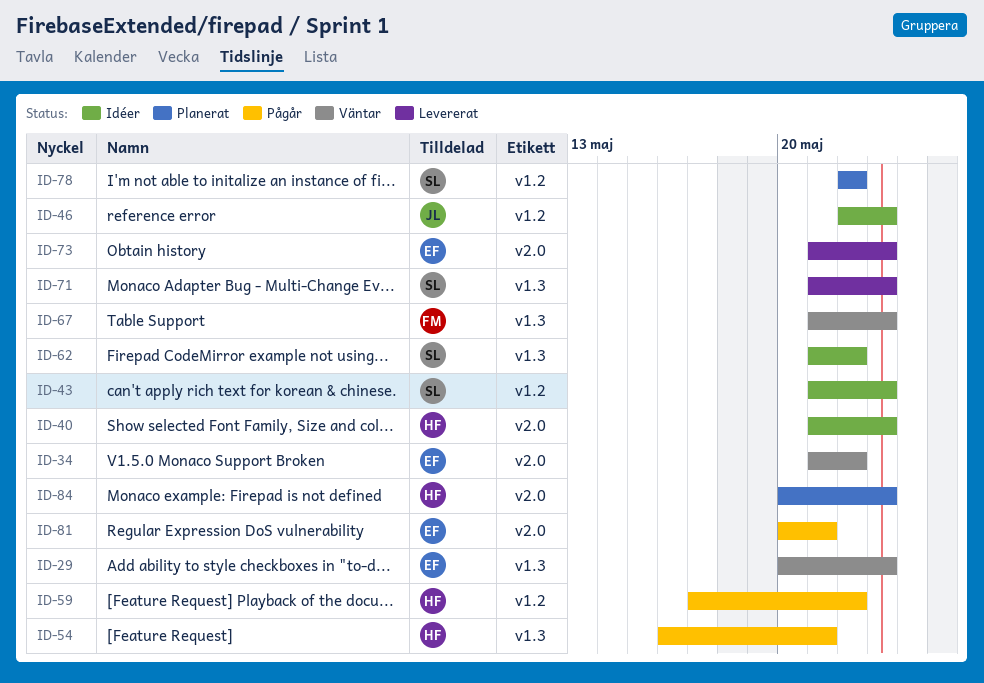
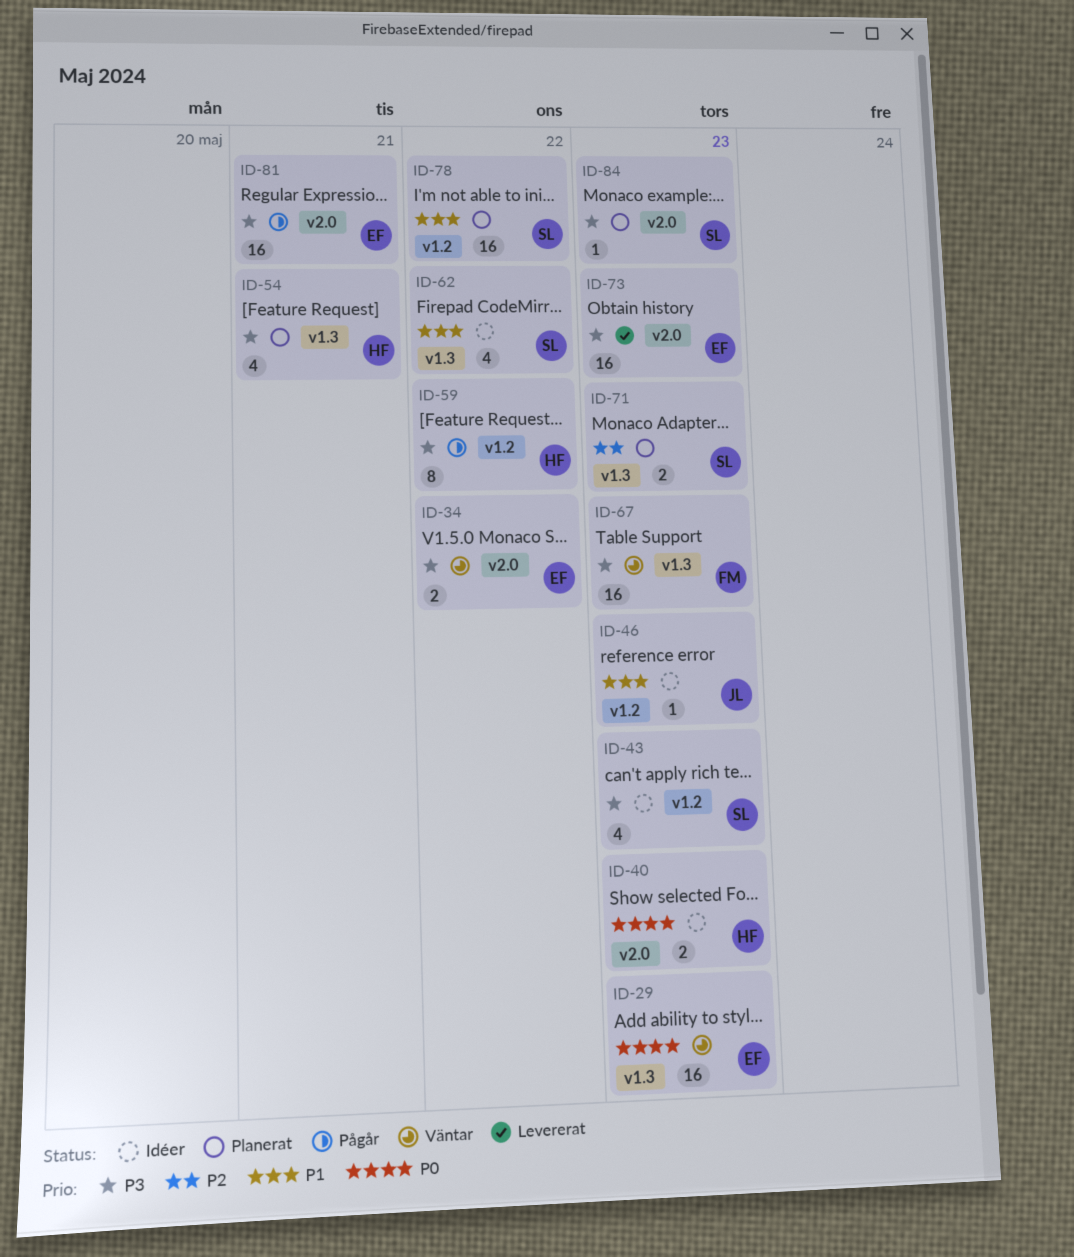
ID-54, status: Pågår -> Planerat
ID-71, status: Levererat -> Planerat
ID-84, owner: HF -> SL

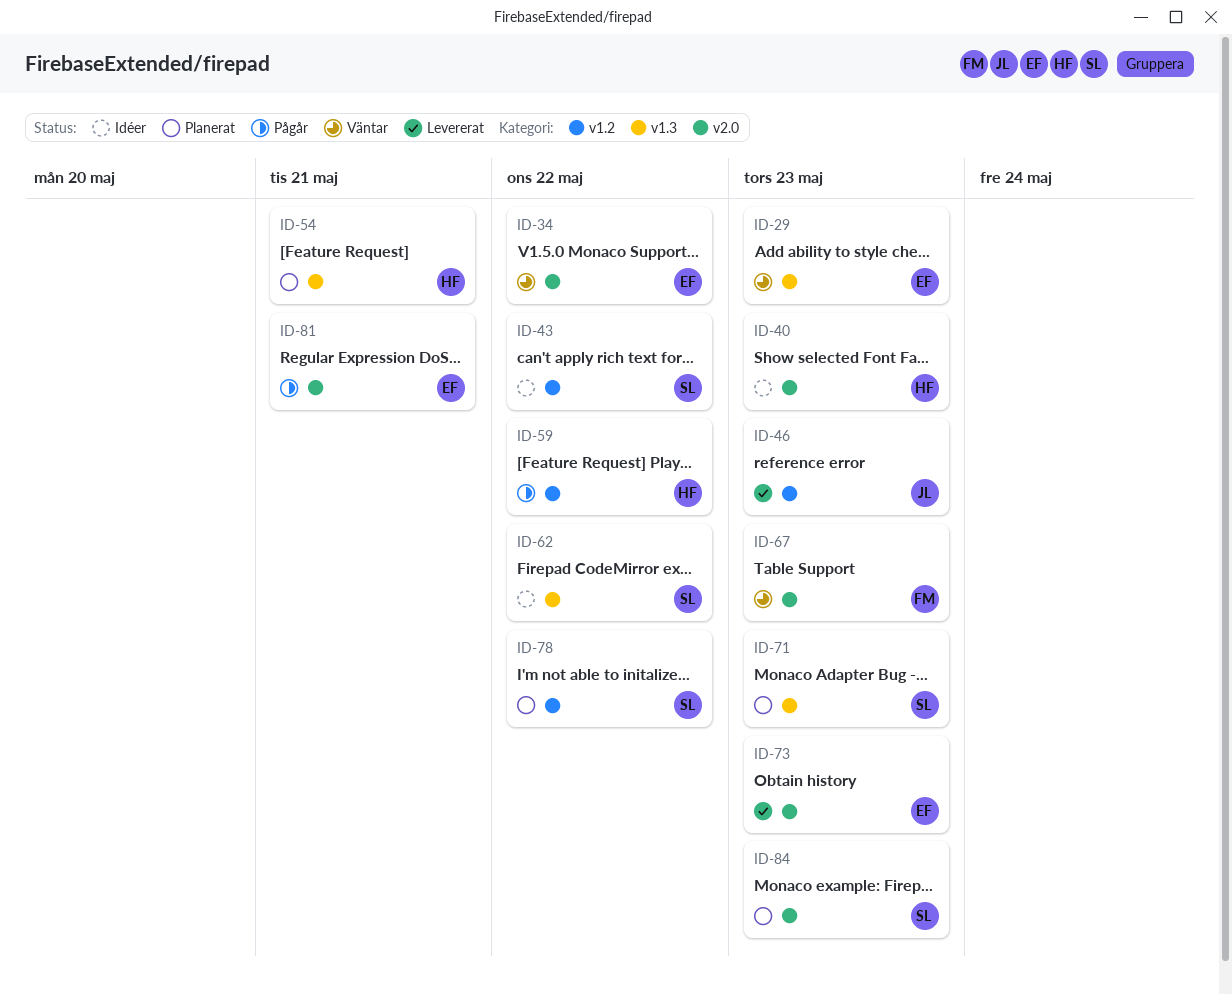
ID-43, due: May 23 -> May 22
ID-46, status: Idéer -> Levererat
ID-67, label: v1.3 -> v2.0

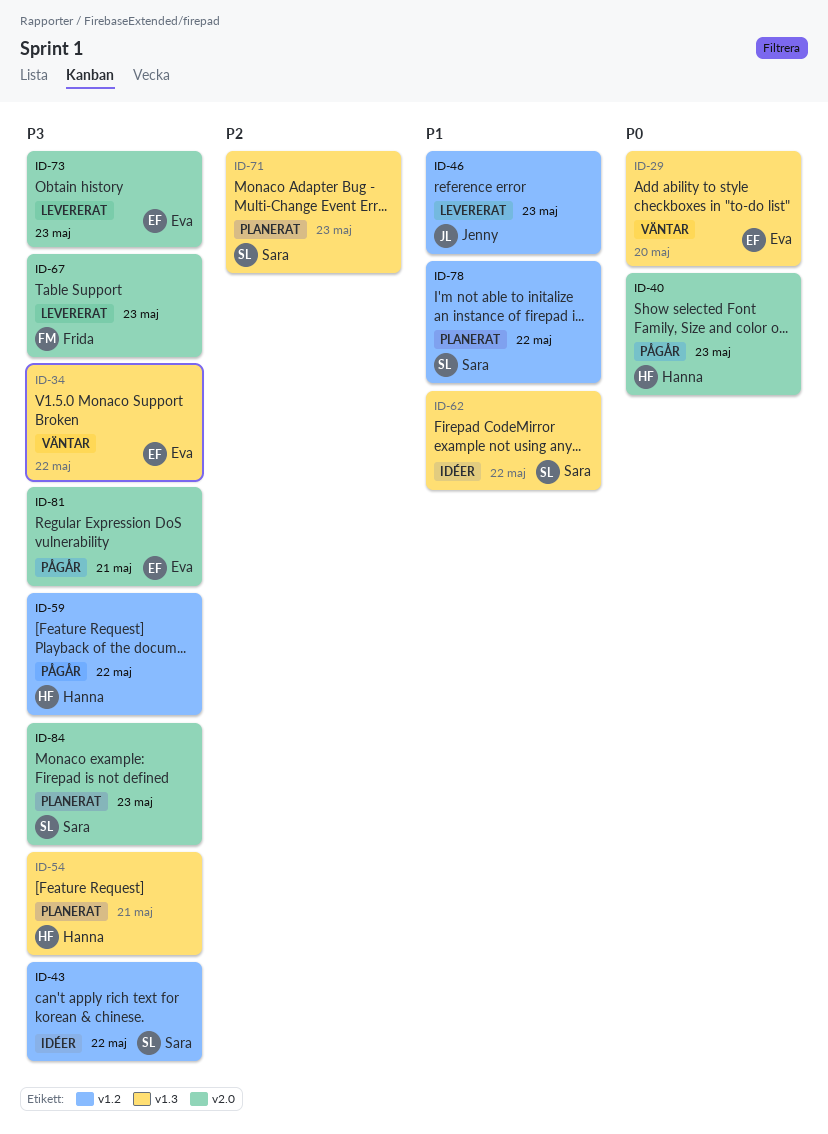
ID-29, due: May 23 -> May 20
ID-34, label: v2.0 -> v1.3
ID-40, status: Idéer -> Pågår
ID-67, status: Väntar -> Levererat

